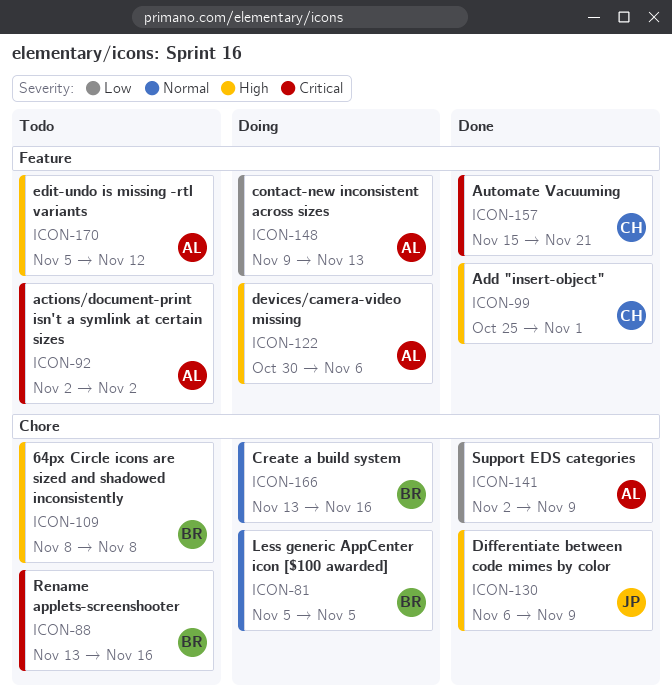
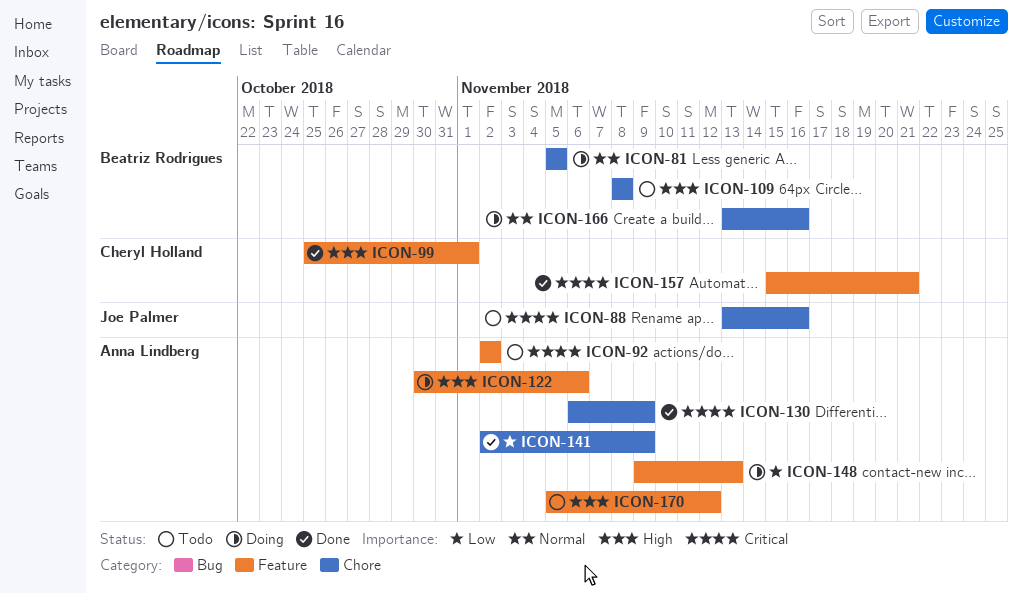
ICON-88, owner: Beatriz Rodrigues -> Joe Palmer
ICON-130, owner: Joe Palmer -> Anna Lindberg
ICON-130, priority: High -> Critical

